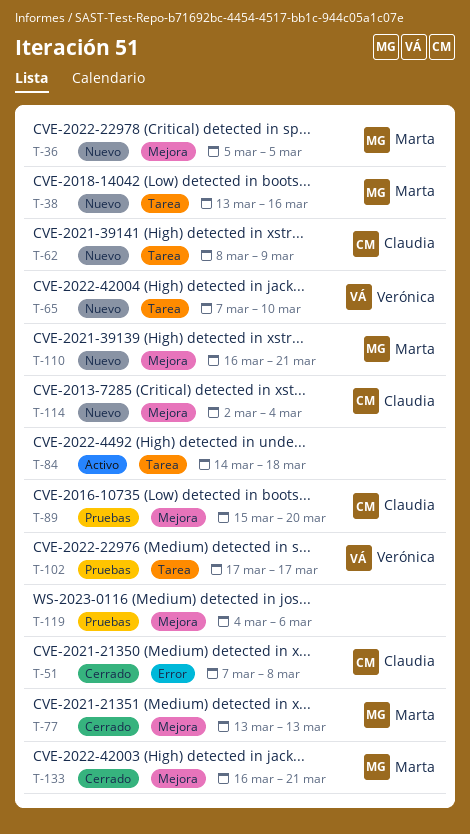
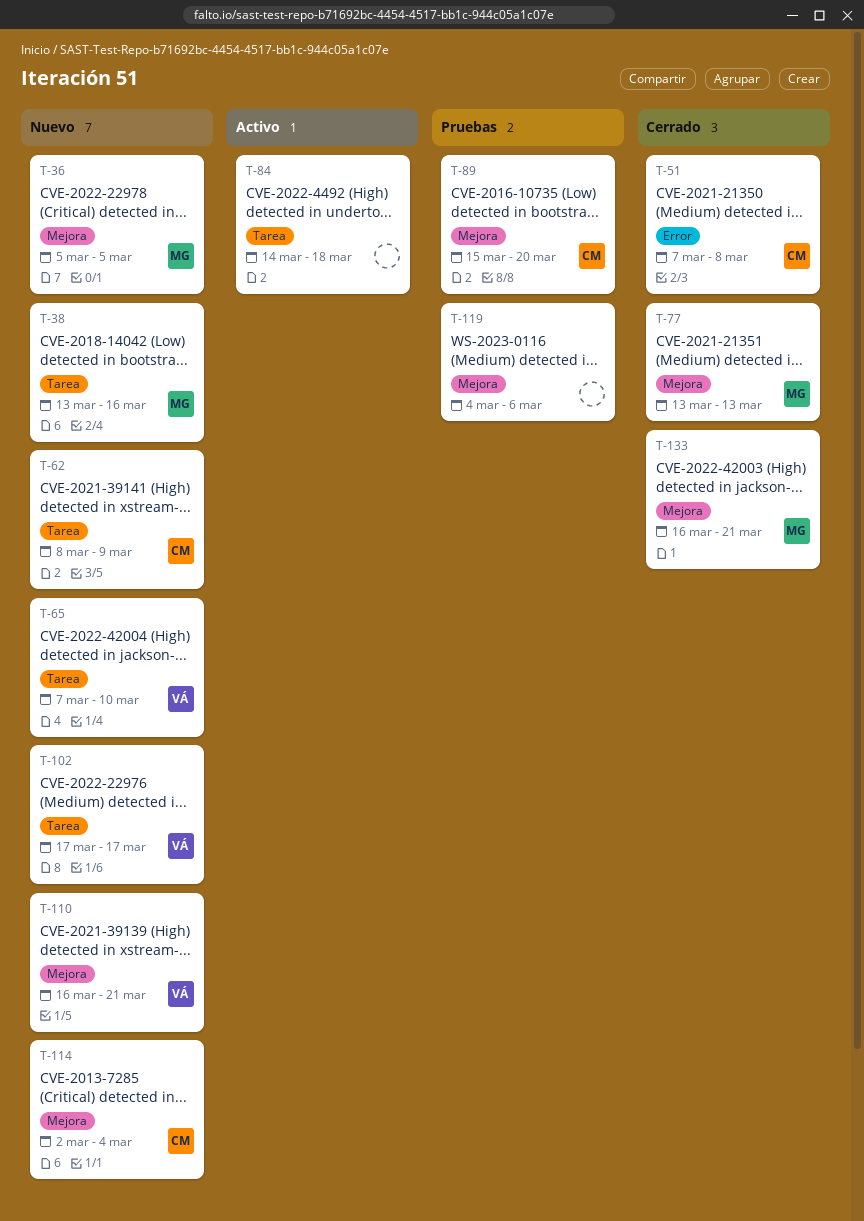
T-102, status: Pruebas -> Nuevo
T-110, owner: Marta -> Verónica

